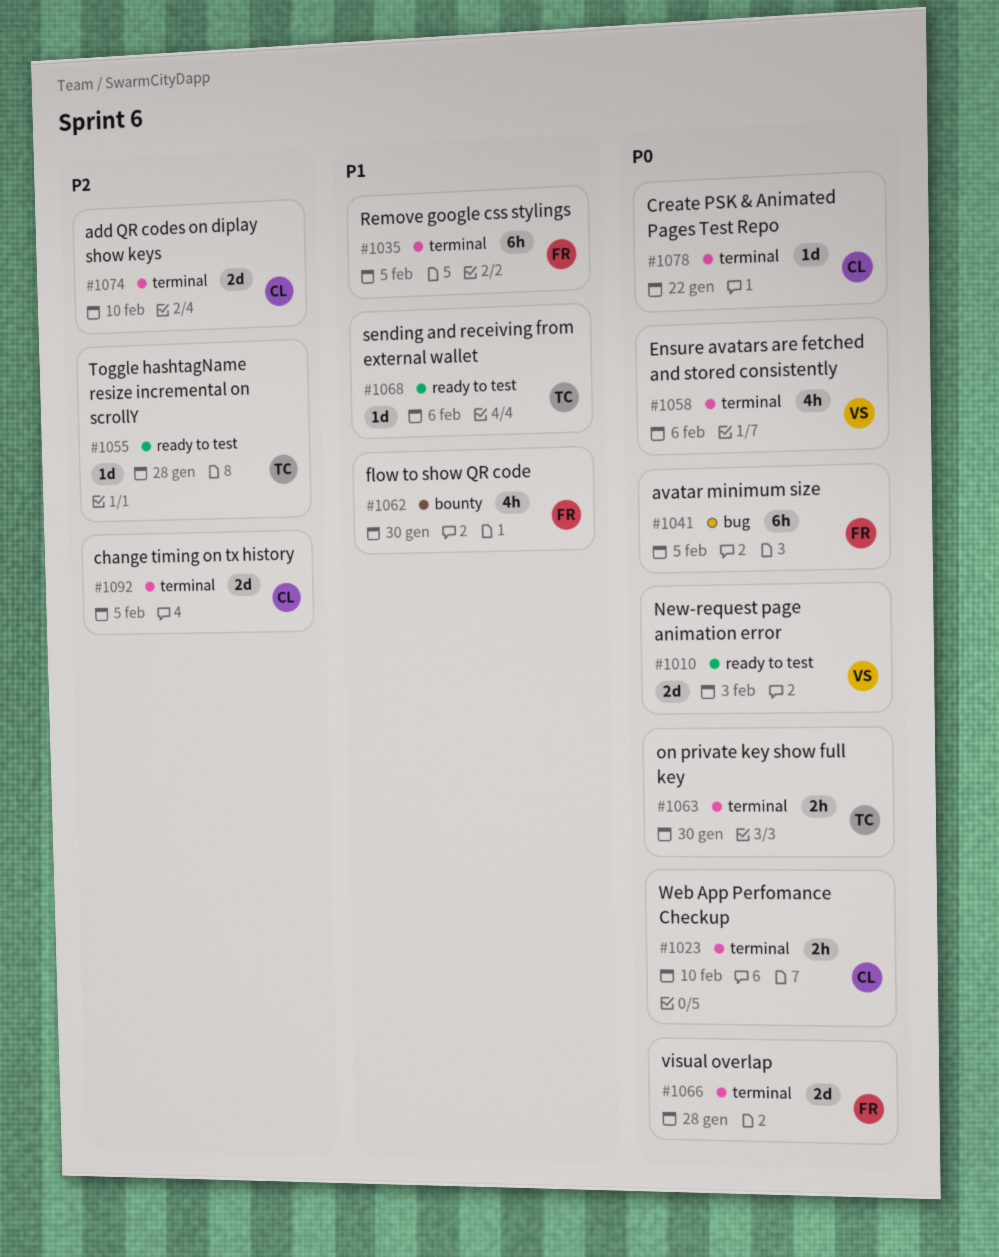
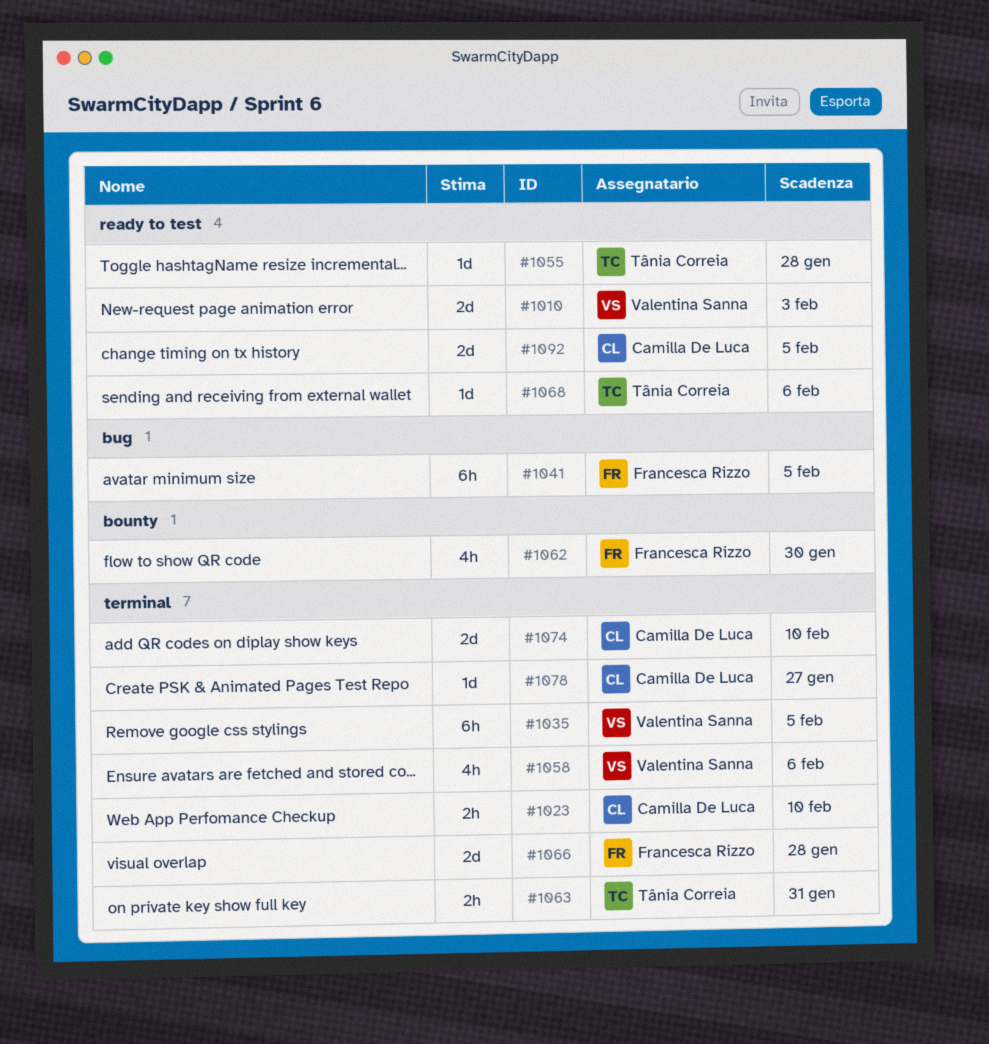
#1035, owner: Francesca Rizzo -> Valentina Sanna
#1063, due: Jan 30 -> Jan 31
#1078, due: Jan 22 -> Jan 27
#1092, label: terminal -> ready to test

